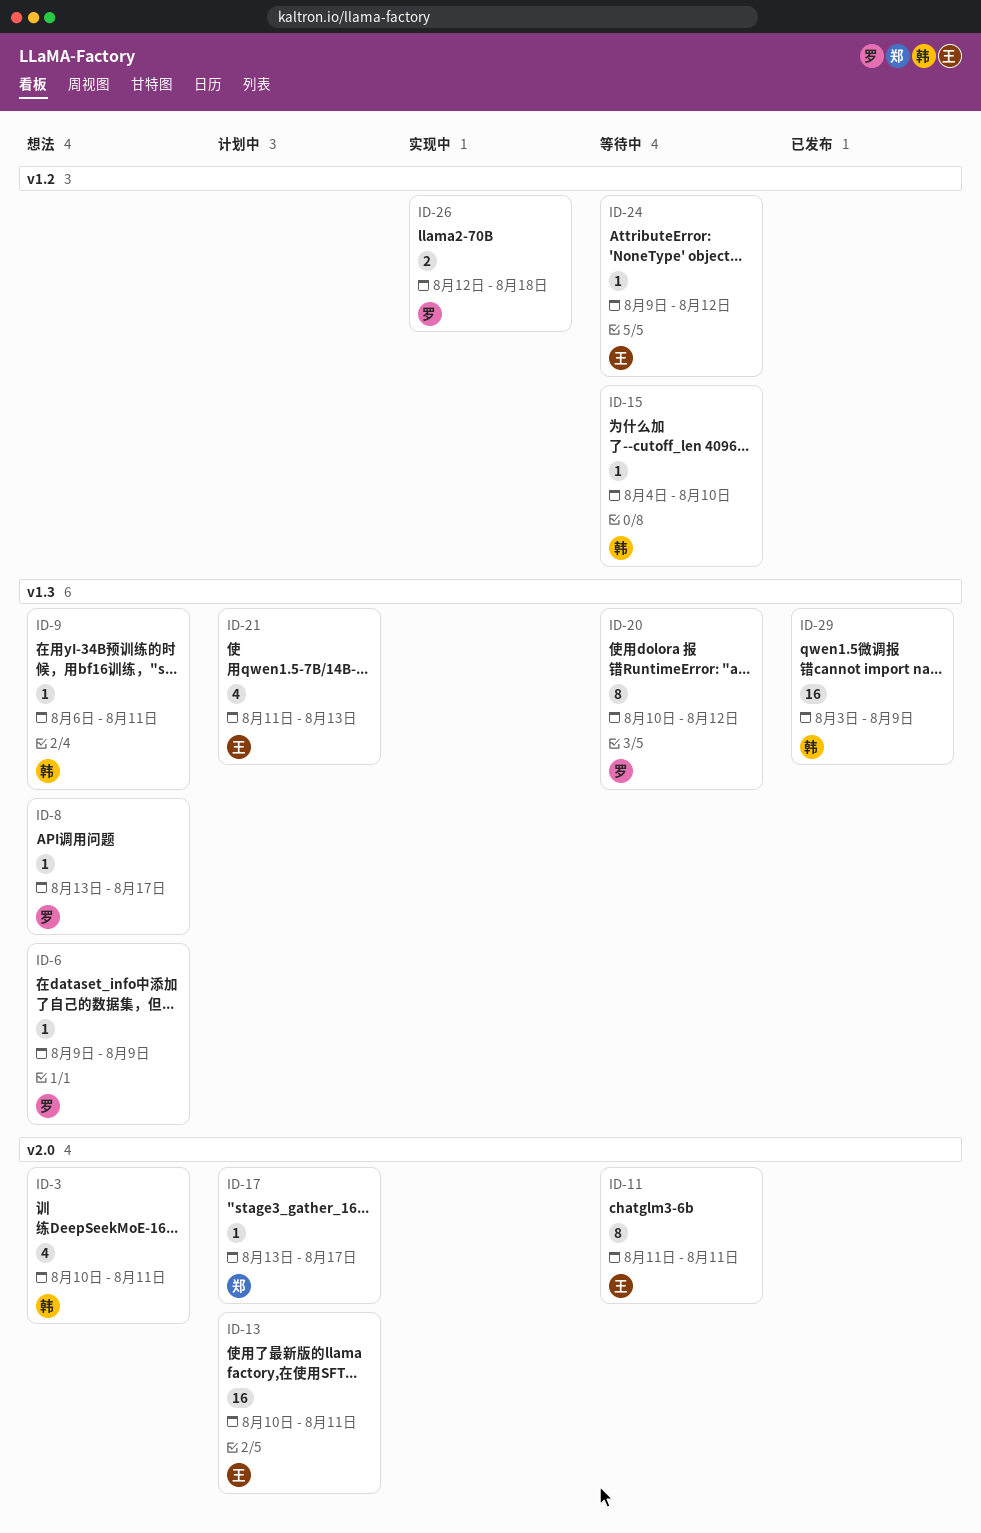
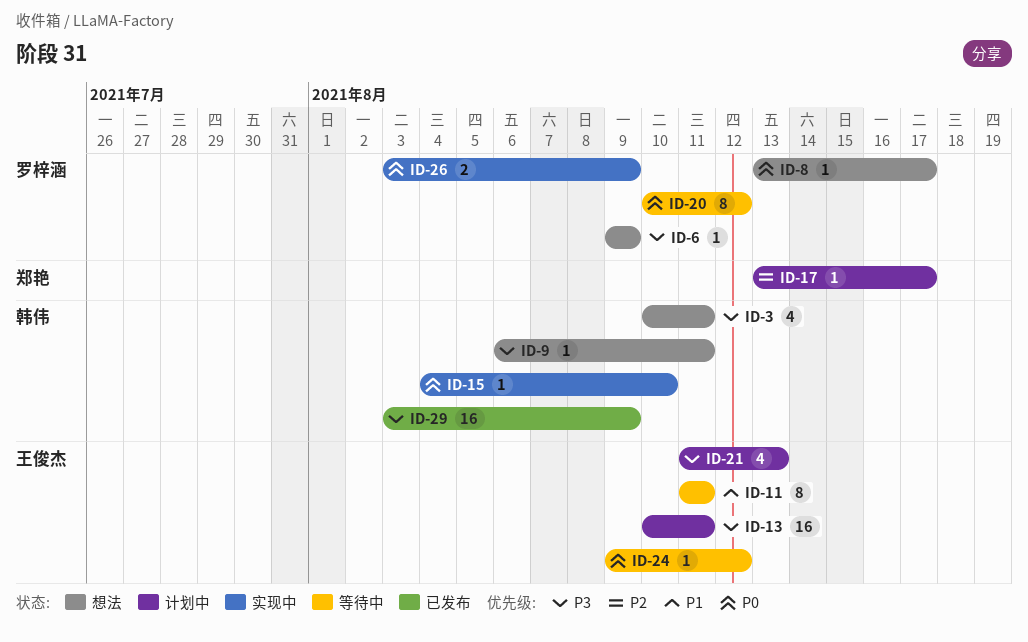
ID-15, status: 等待中 -> 实现中
ID-26, start: Aug 12 -> Aug 3
ID-26, due: Aug 18 -> Aug 9

